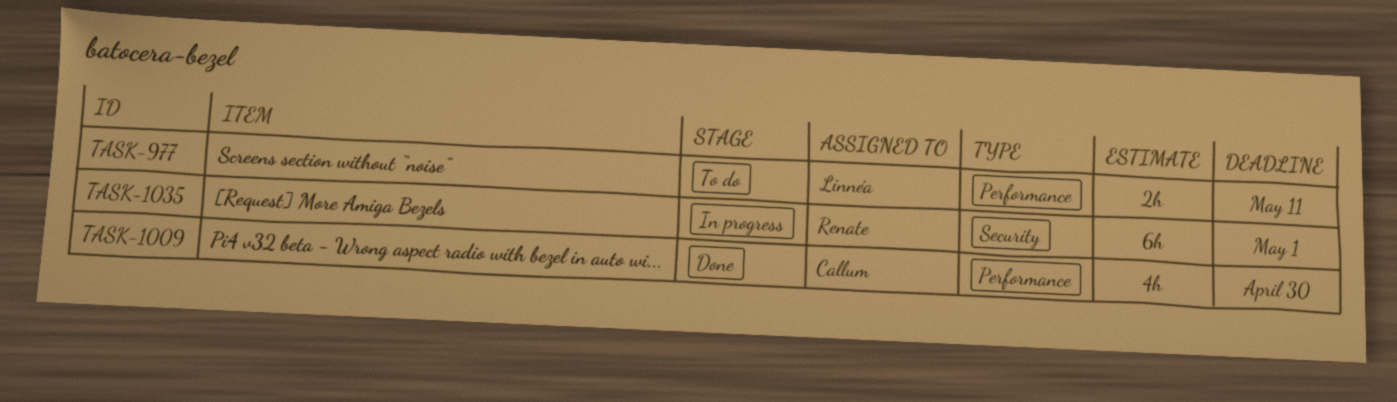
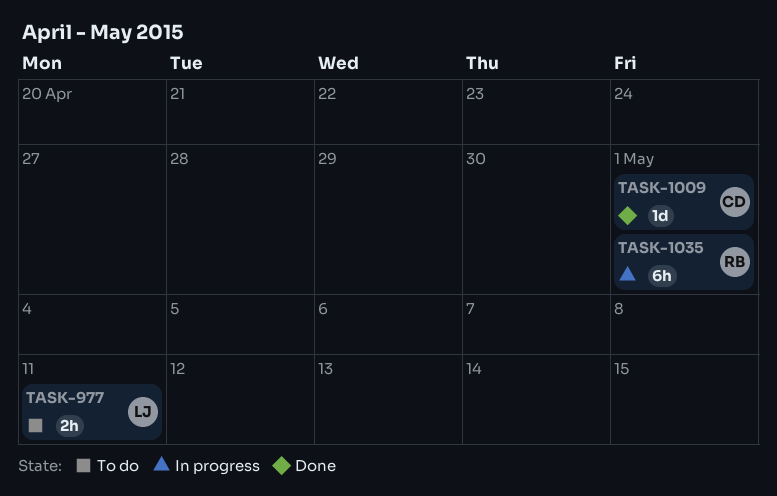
TASK-1009, estimate: 4h -> 1d
TASK-1009, due: Apr 30 -> May 1

